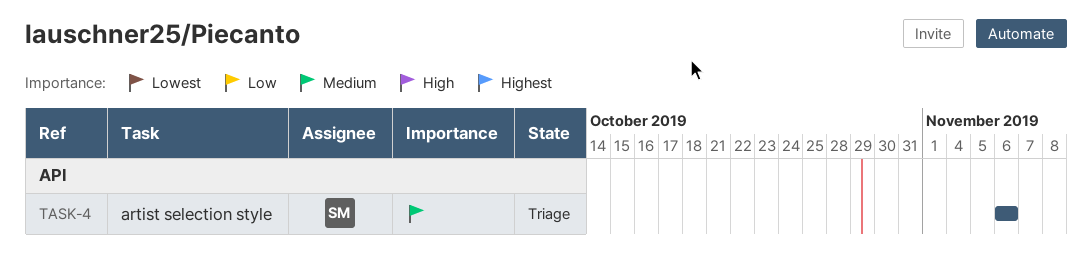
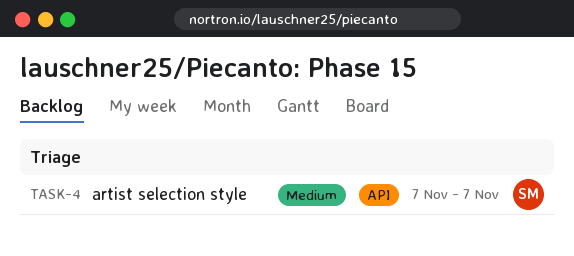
TASK-4, start: Nov 6 -> Nov 7
TASK-4, due: Nov 6 -> Nov 7

